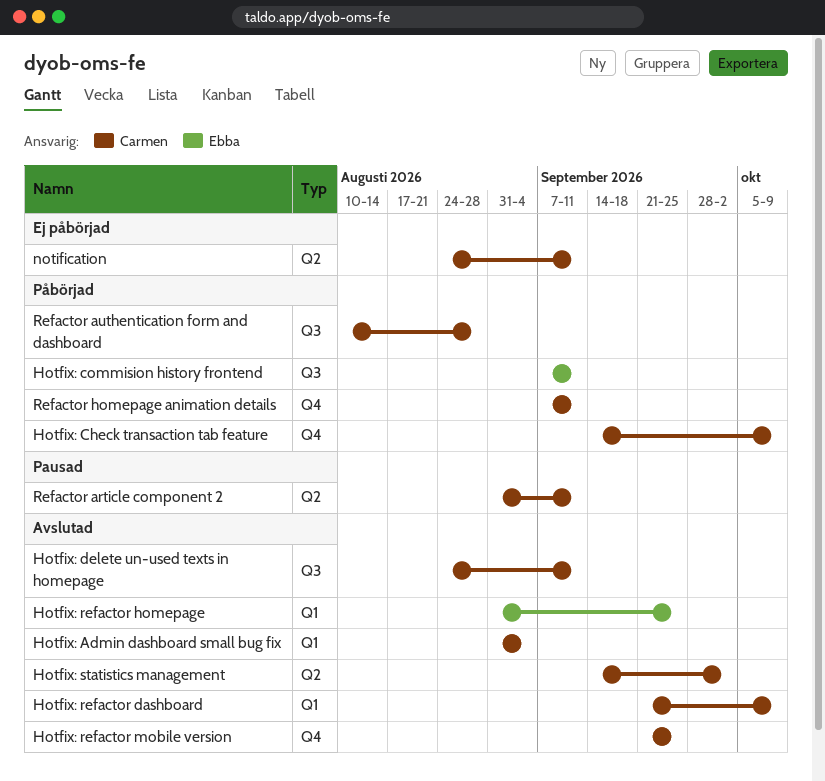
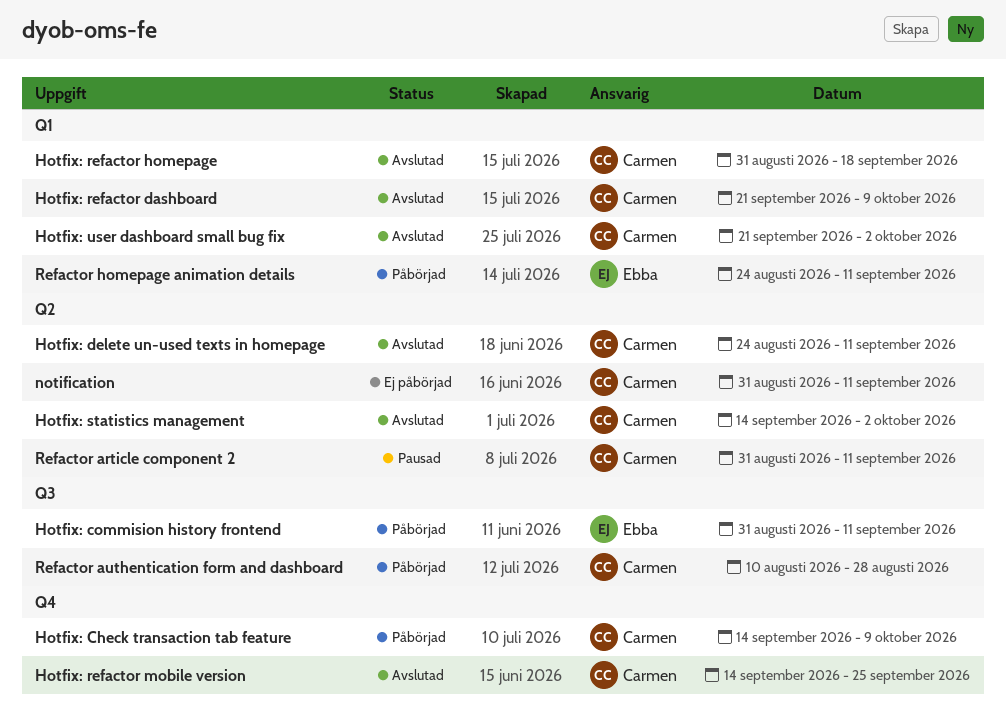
Hotfix: Admin dashboard small bug fix: present -> none
Hotfix: commision history frontend, start: Sep 7 -> Aug 31
Hotfix: delete un-used texts in homepage, label: Q3 -> Q2
Hotfix: refactor homepage, owner: Ebba -> Carmen
Hotfix: refactor homepage, due: Sep 25 -> Sep 18
Hotfix: refactor mobile version, start: Sep 21 -> Sep 14
Hotfix: user dashboard small bug fix: none -> present
notification, start: Aug 24 -> Aug 31
Refactor homepage animation details, owner: Carmen -> Ebba
Refactor homepage animation details, label: Q4 -> Q1
Refactor homepage animation details, start: Sep 7 -> Aug 24

